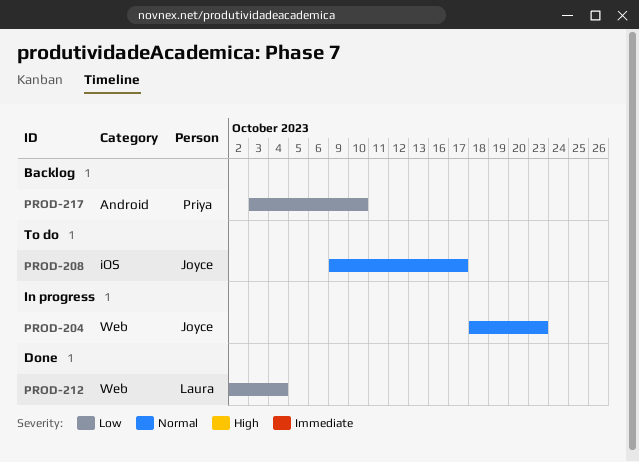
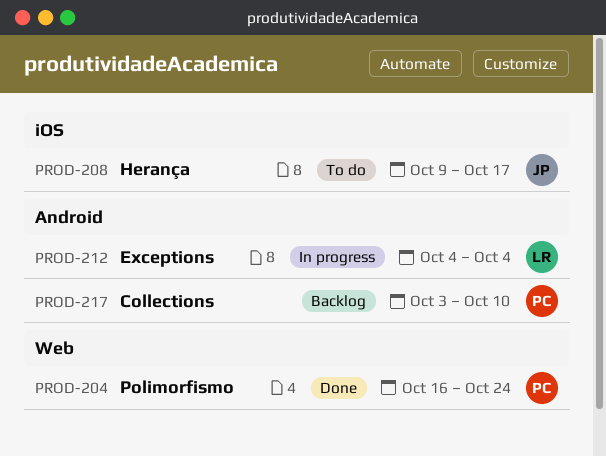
PROD-204, status: In progress -> Done
PROD-204, owner: Joyce -> Priya
PROD-204, start: Oct 18 -> Oct 16
PROD-204, due: Oct 23 -> Oct 24
PROD-212, status: Done -> In progress
PROD-212, label: Web -> Android
PROD-212, start: Oct 2 -> Oct 4

